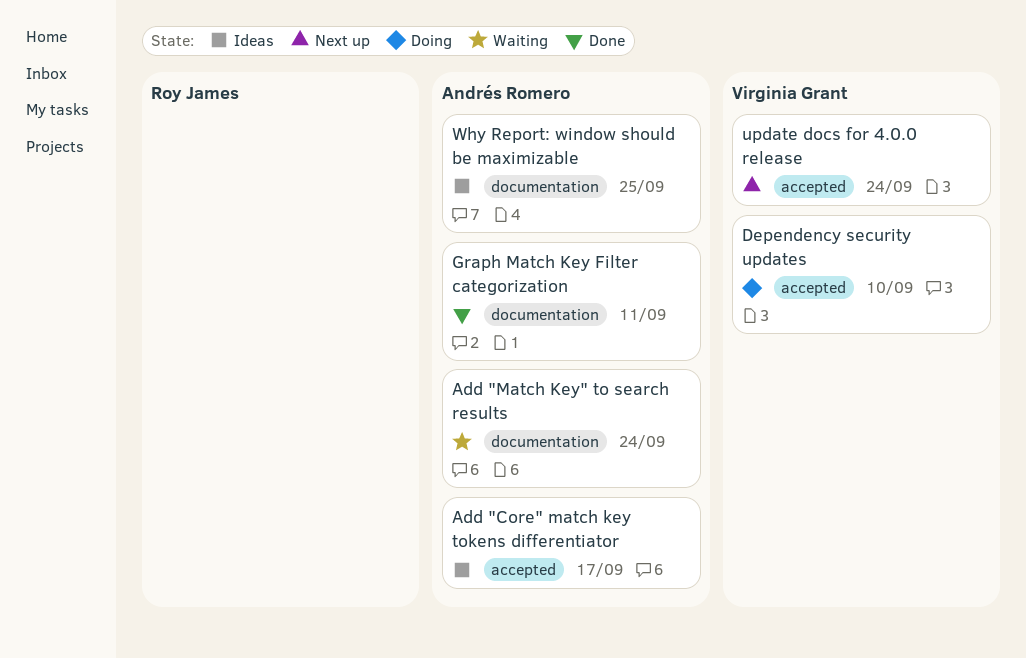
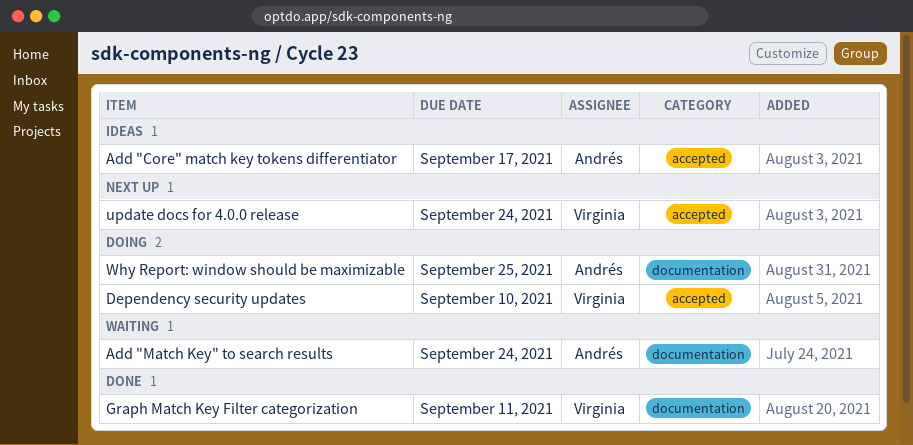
Graph Match Key Filter categorization, owner: Andrés Romero -> Virginia Grant
Why Report: window should be maximizable, status: Ideas -> Doing

